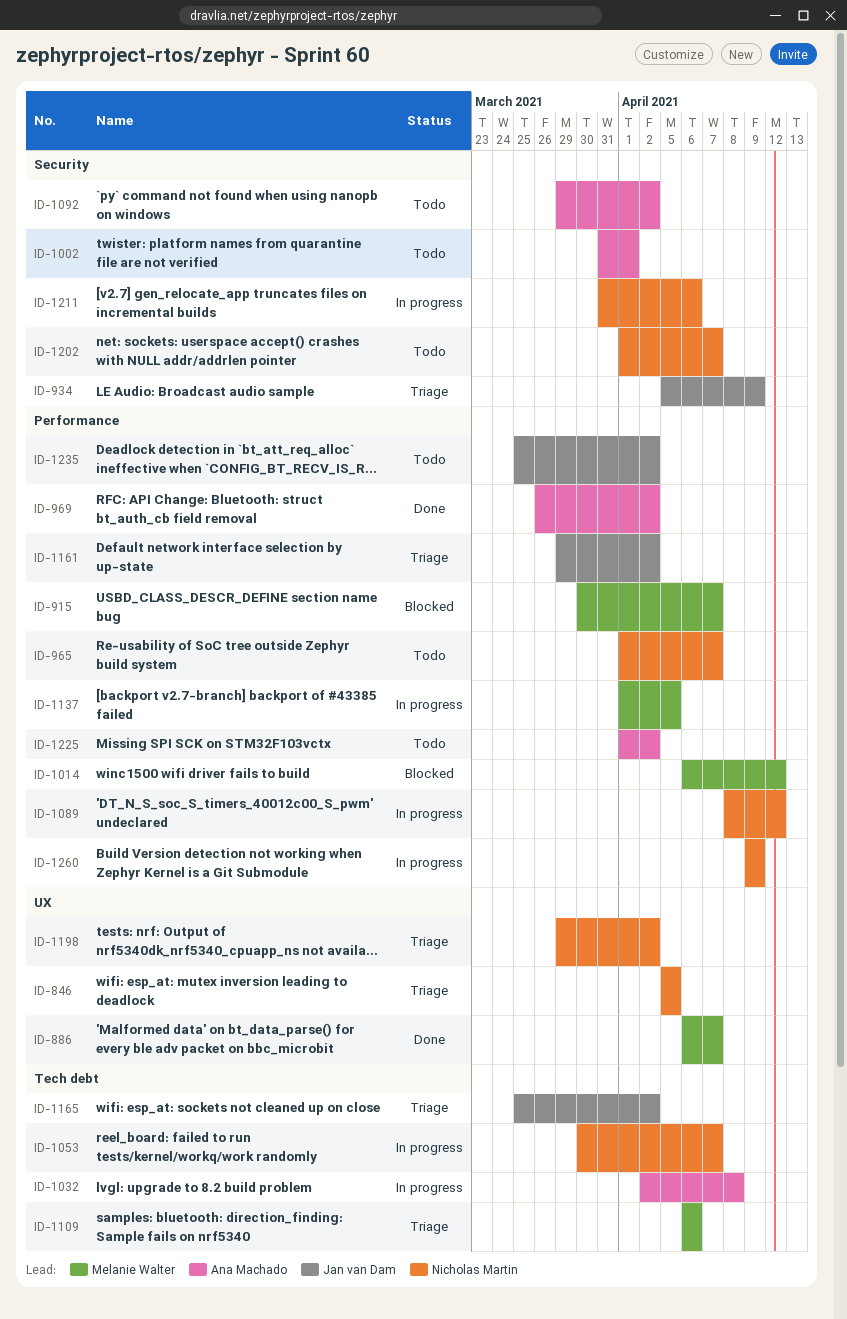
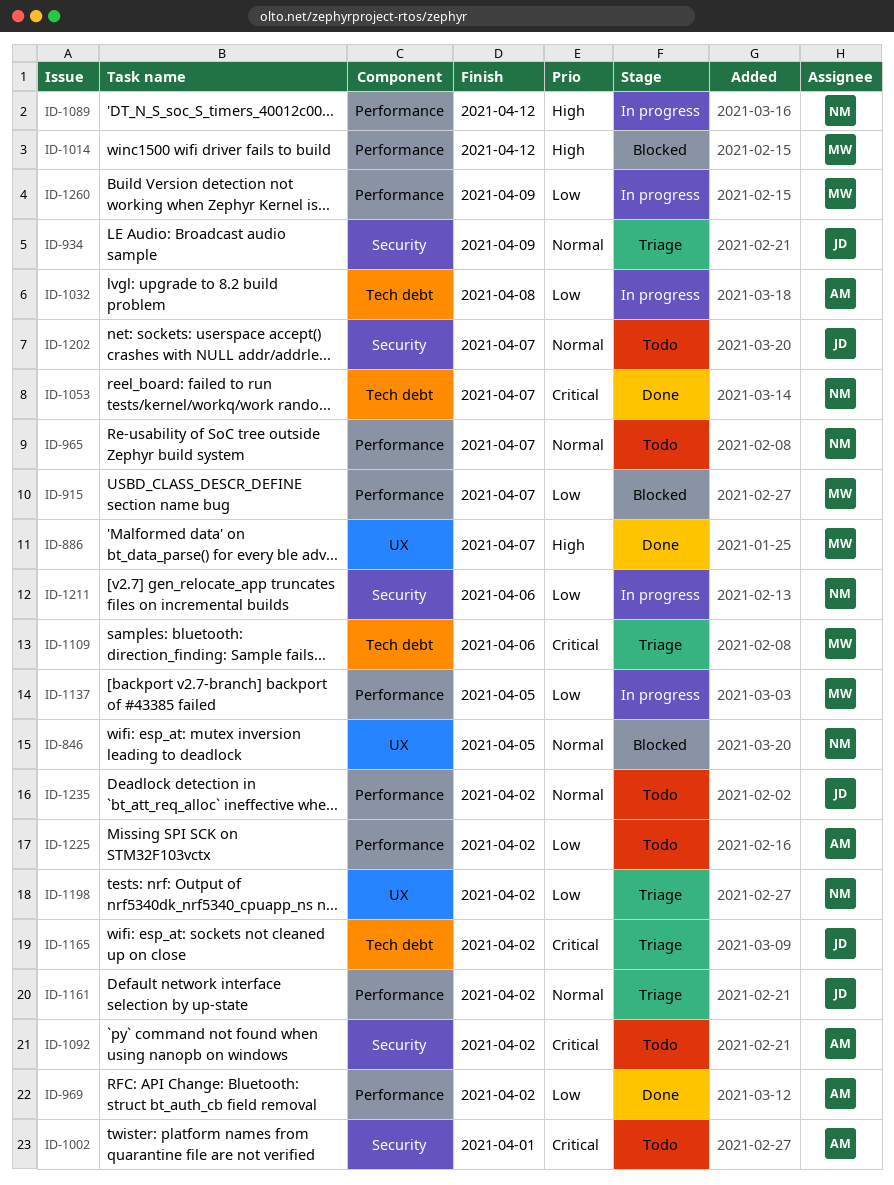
ID-846, status: Triage -> Blocked
ID-1053, status: In progress -> Done
ID-1202, owner: Nicholas Martin -> Jan van Dam
ID-1260, owner: Nicholas Martin -> Melanie Walter

